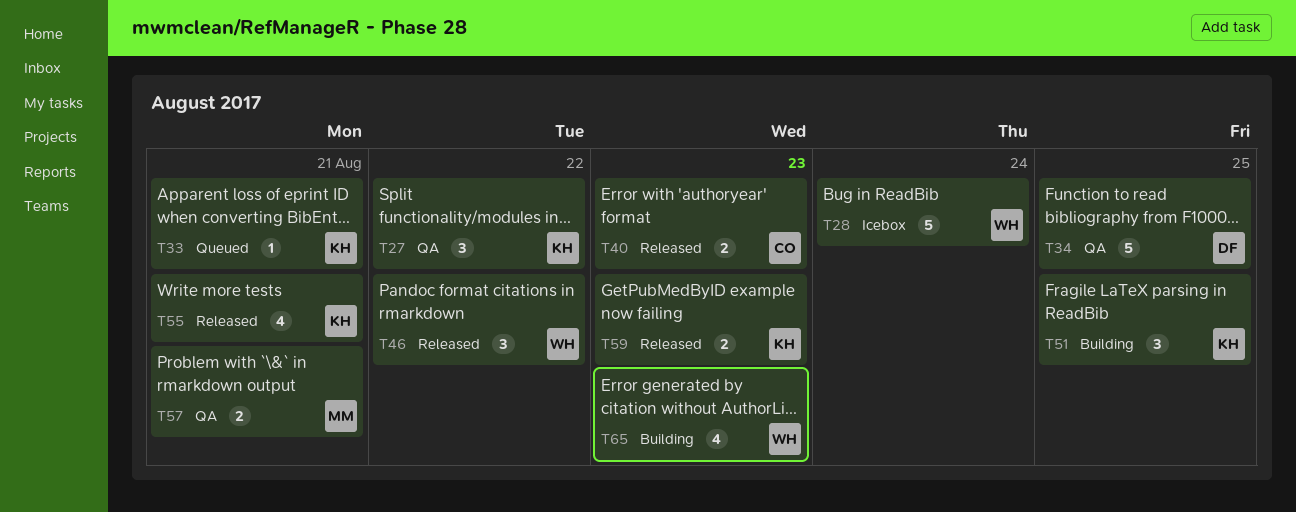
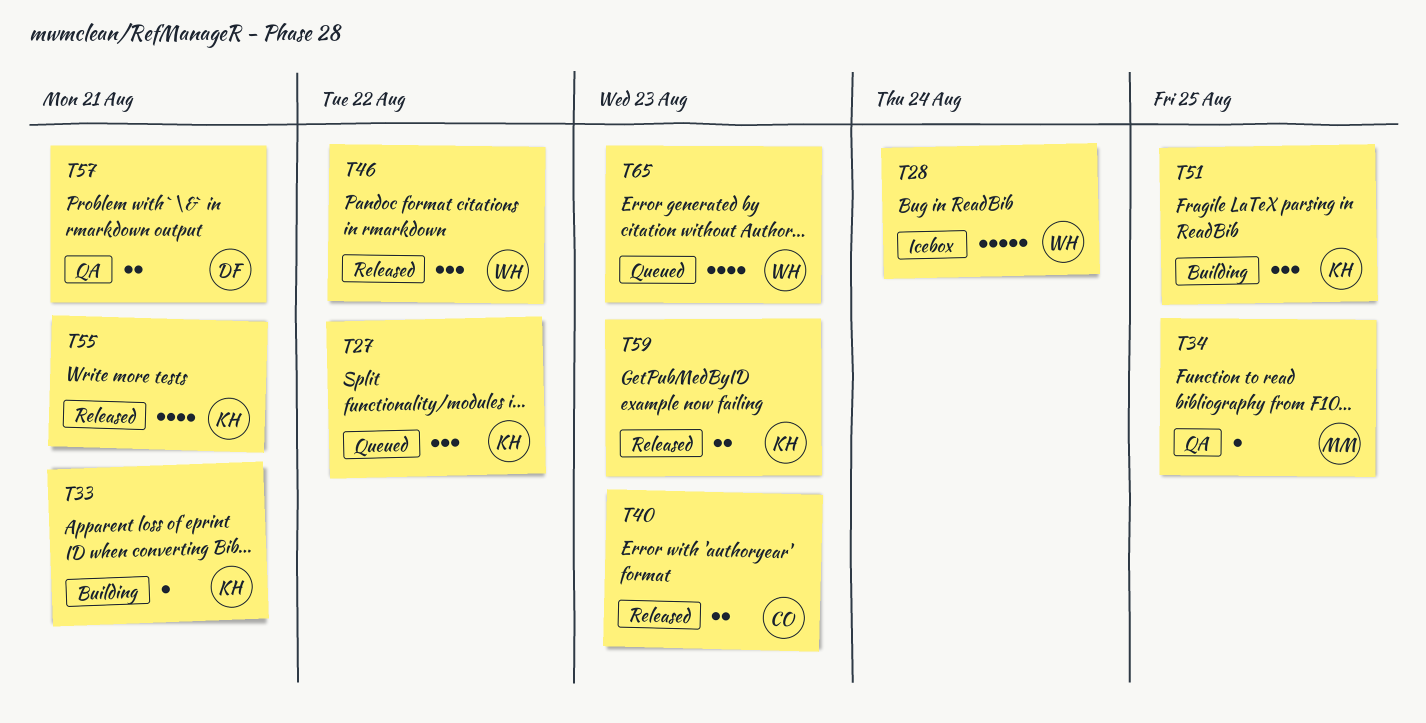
T27, status: QA -> Queued
T33, status: Queued -> Building
T34, owner: DF -> MM
T34, estimate: 5 -> 1
T57, owner: MM -> DF
T65, status: Building -> Queued

